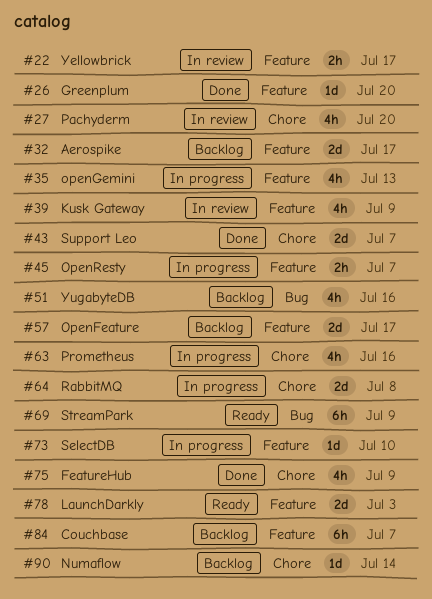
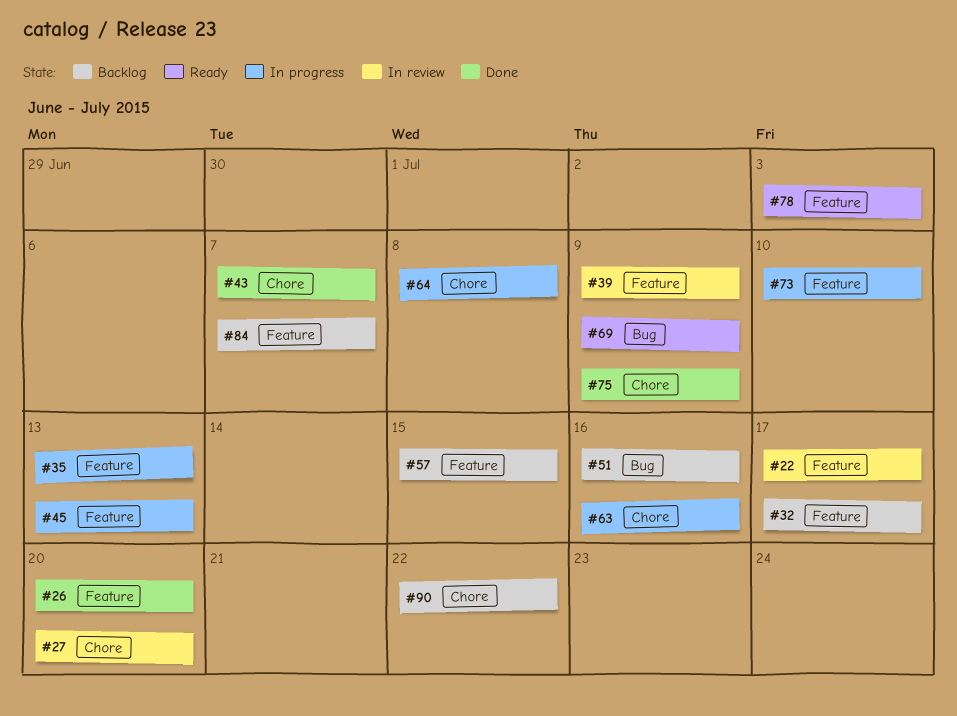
#45, due: Jul 7 -> Jul 13
#57, due: Jul 17 -> Jul 15
#90, due: Jul 14 -> Jul 22

